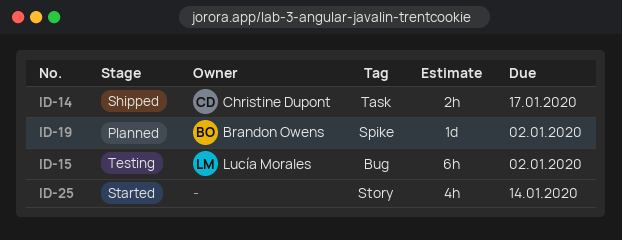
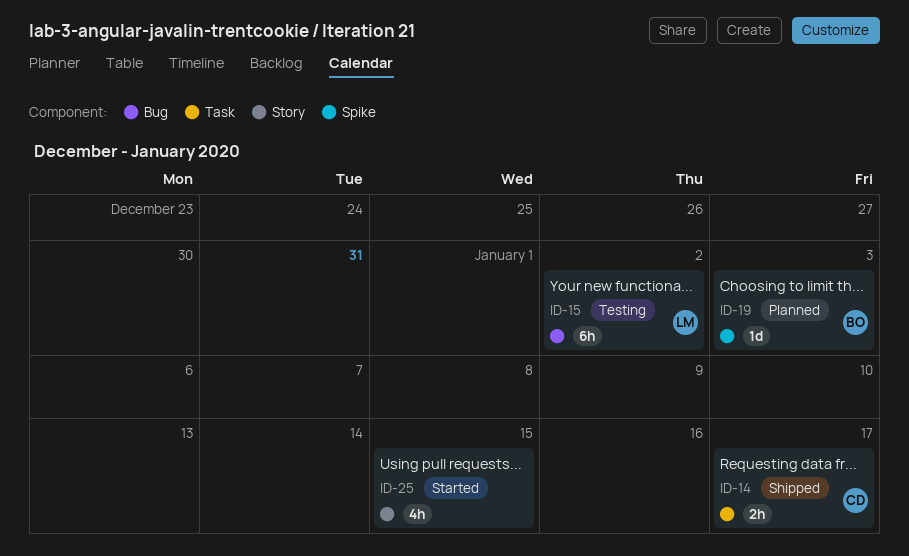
ID-19, due: Jan 2 -> Jan 3
ID-25, due: Jan 14 -> Jan 15

